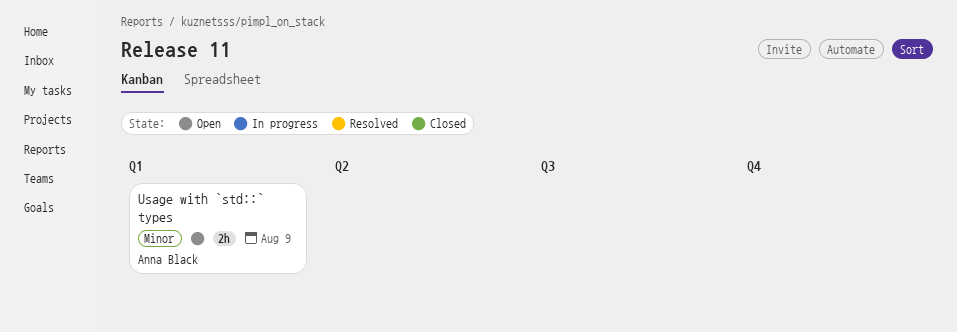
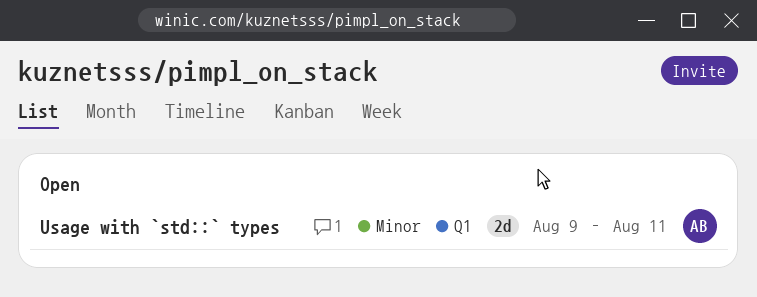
Usage with `std::` types, estimate: 2h -> 2d
Usage with `std::` types, due: Aug 9 -> Aug 11

